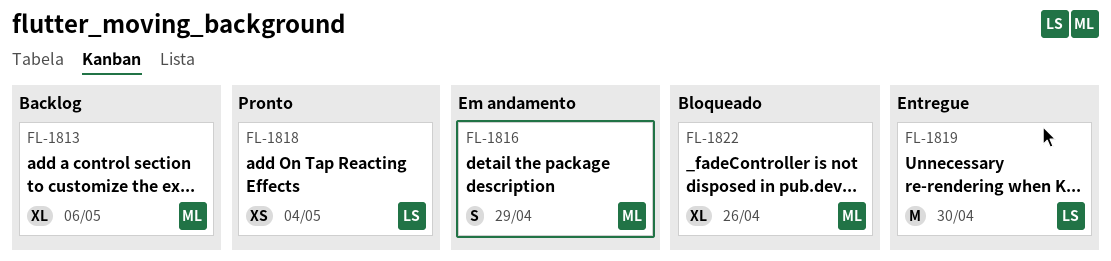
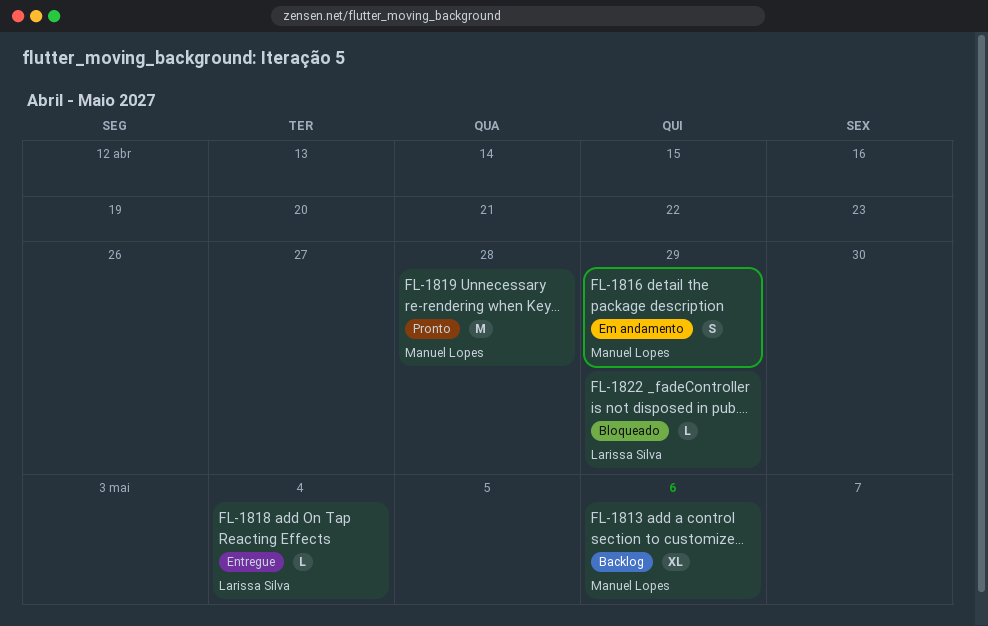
FL-1818, status: Pronto -> Entregue
FL-1818, estimate: XS -> L
FL-1819, status: Entregue -> Pronto
FL-1819, owner: Larissa Silva -> Manuel Lopes
FL-1819, due: Apr 30 -> Apr 28
FL-1822, owner: Manuel Lopes -> Larissa Silva
FL-1822, estimate: XL -> L
FL-1822, due: Apr 26 -> Apr 29

